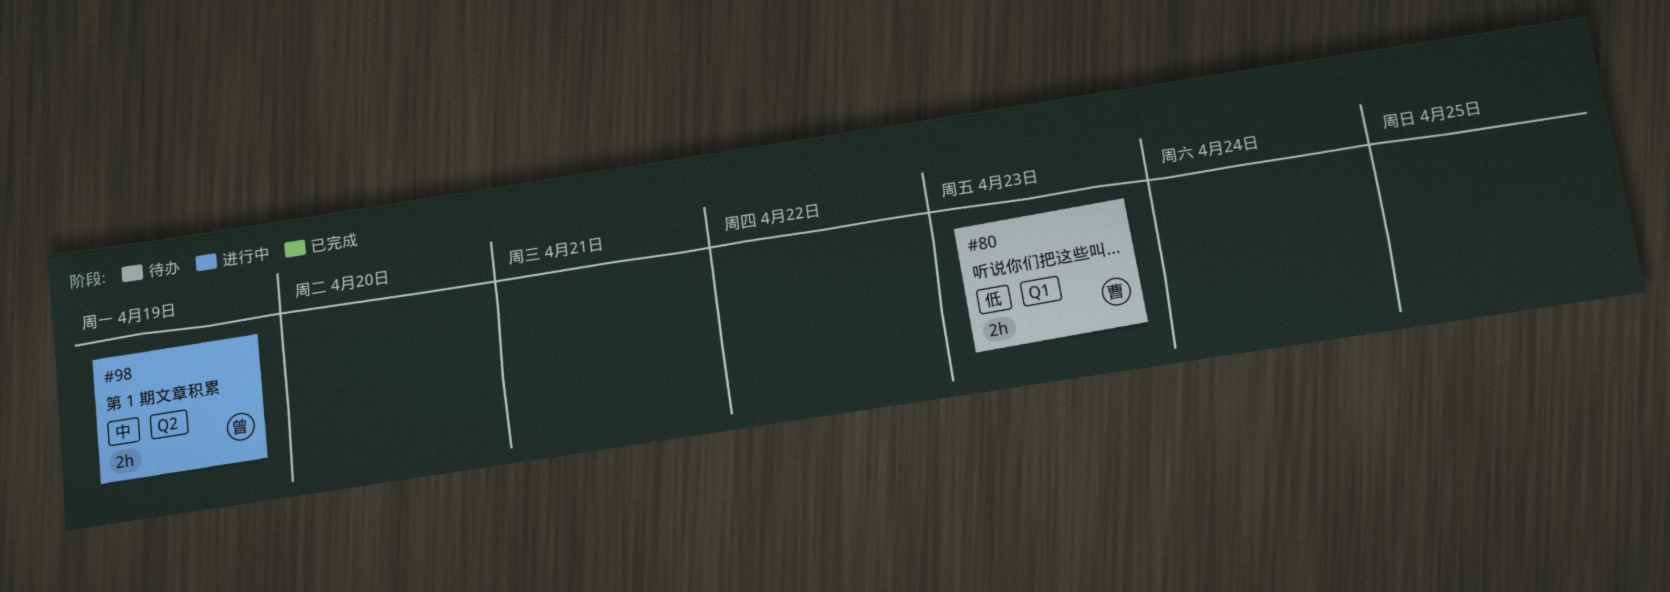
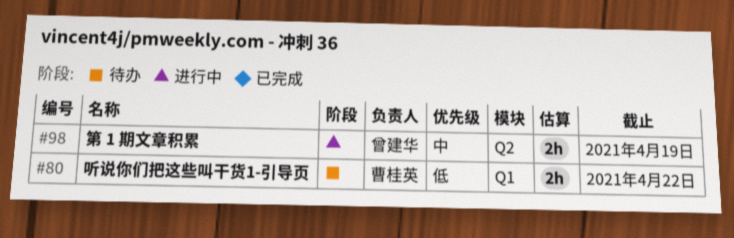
#80, due: Apr 23 -> Apr 22

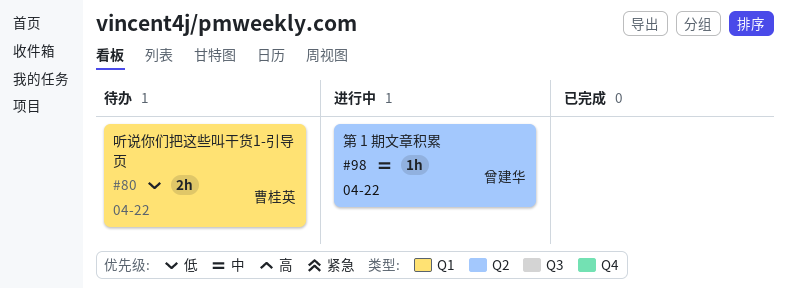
#98, estimate: 2h -> 1h
#98, due: Apr 19 -> Apr 22

